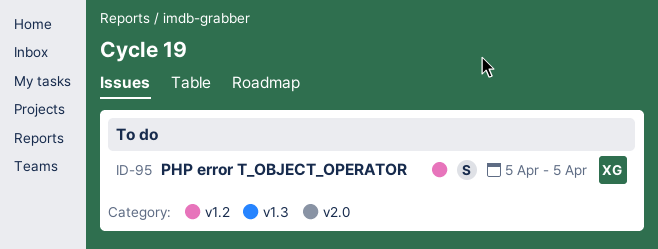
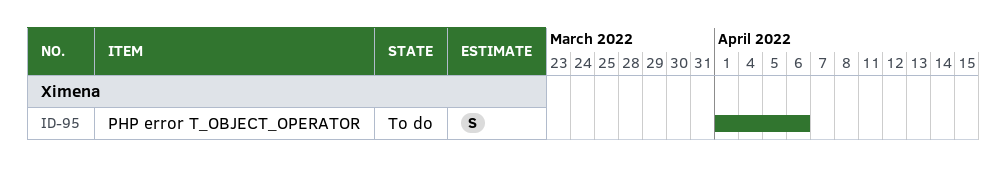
ID-95, start: Apr 5 -> Apr 1
ID-95, due: Apr 5 -> Apr 6

